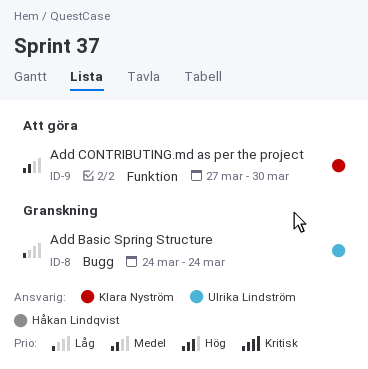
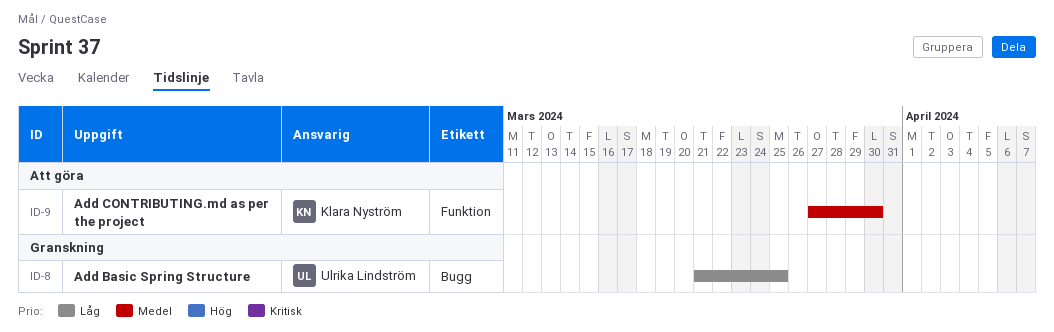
ID-8, start: Mar 24 -> Mar 21
ID-8, due: Mar 24 -> Mar 25

